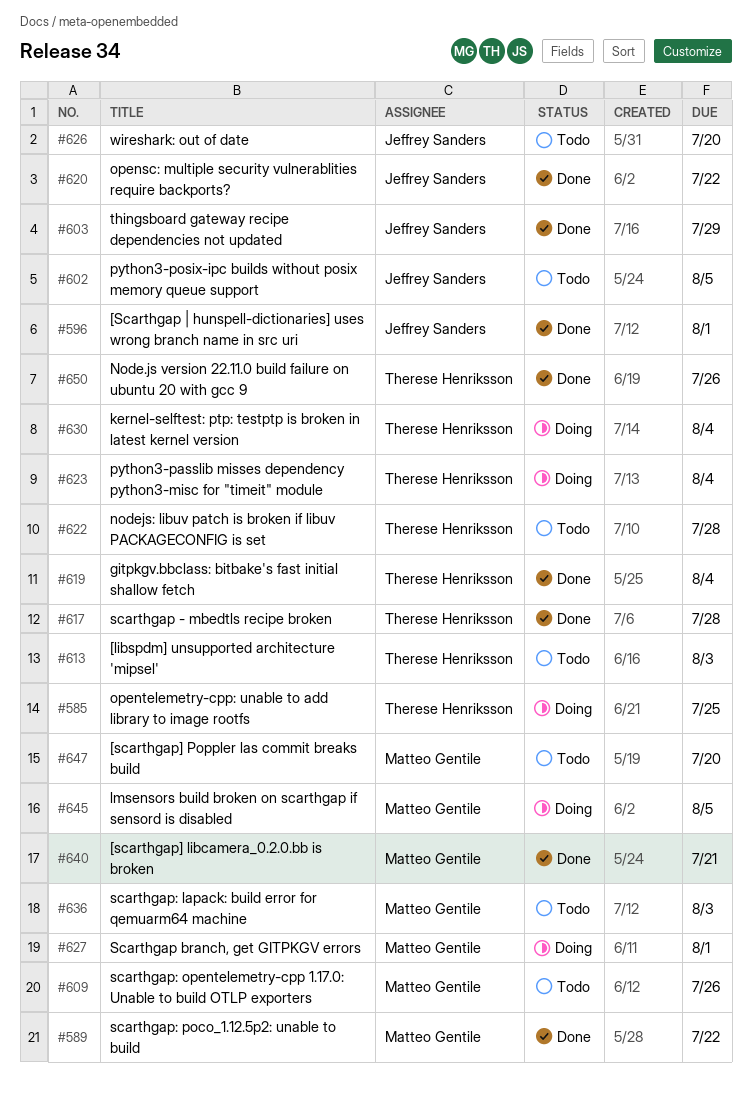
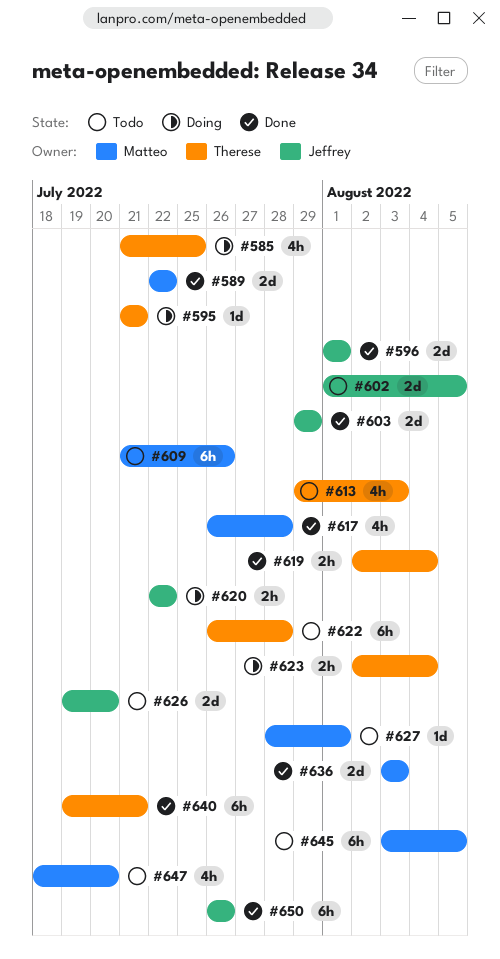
#595: none -> present
#617, owner: Therese Henriksson -> Matteo Gentile
#620, status: Done -> Doing
#627, status: Doing -> Todo
#630: present -> none
#636, status: Todo -> Done
#640, owner: Matteo Gentile -> Therese Henriksson
#645, status: Doing -> Todo
#650, owner: Therese Henriksson -> Jeffrey Sanders

